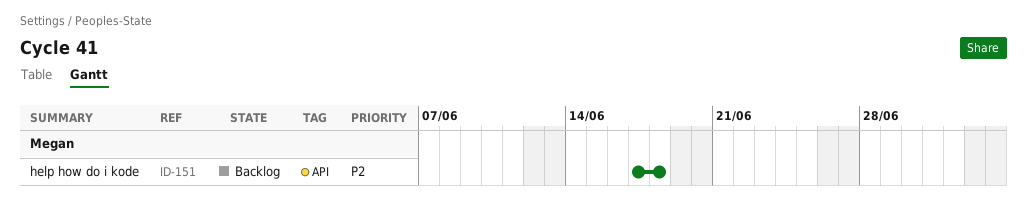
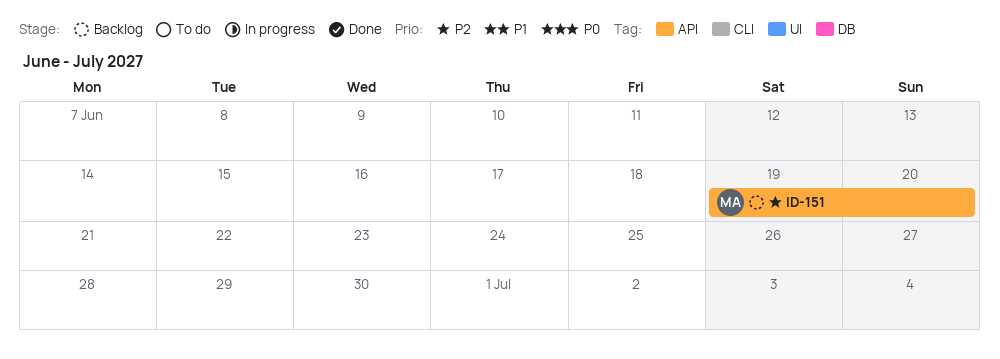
ID-151, start: Jun 17 -> Jun 19
ID-151, due: Jun 18 -> Jun 20

